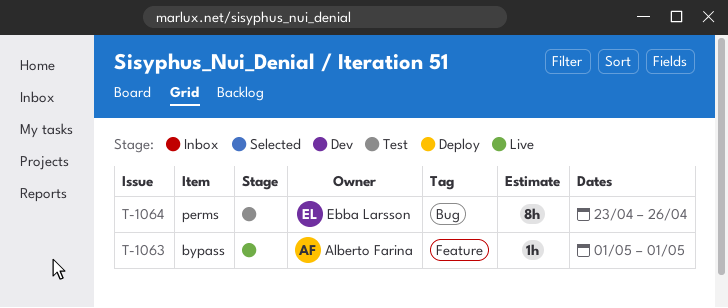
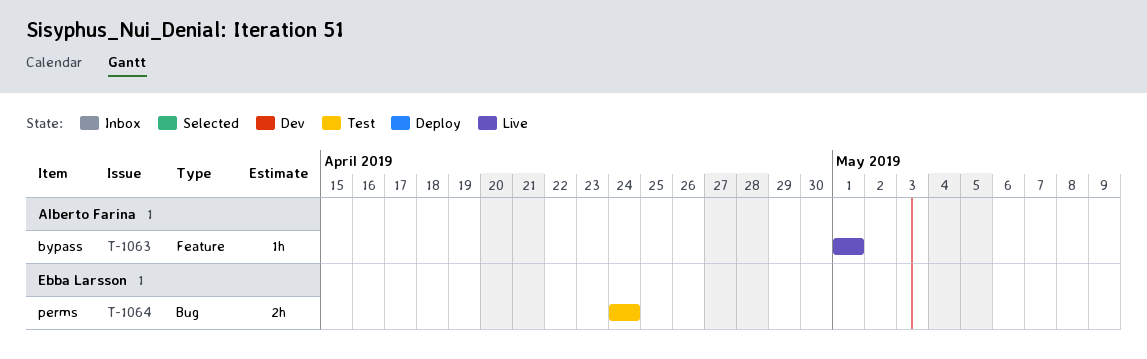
T-1064, estimate: 8h -> 2h
T-1064, start: Apr 23 -> Apr 24
T-1064, due: Apr 26 -> Apr 24

